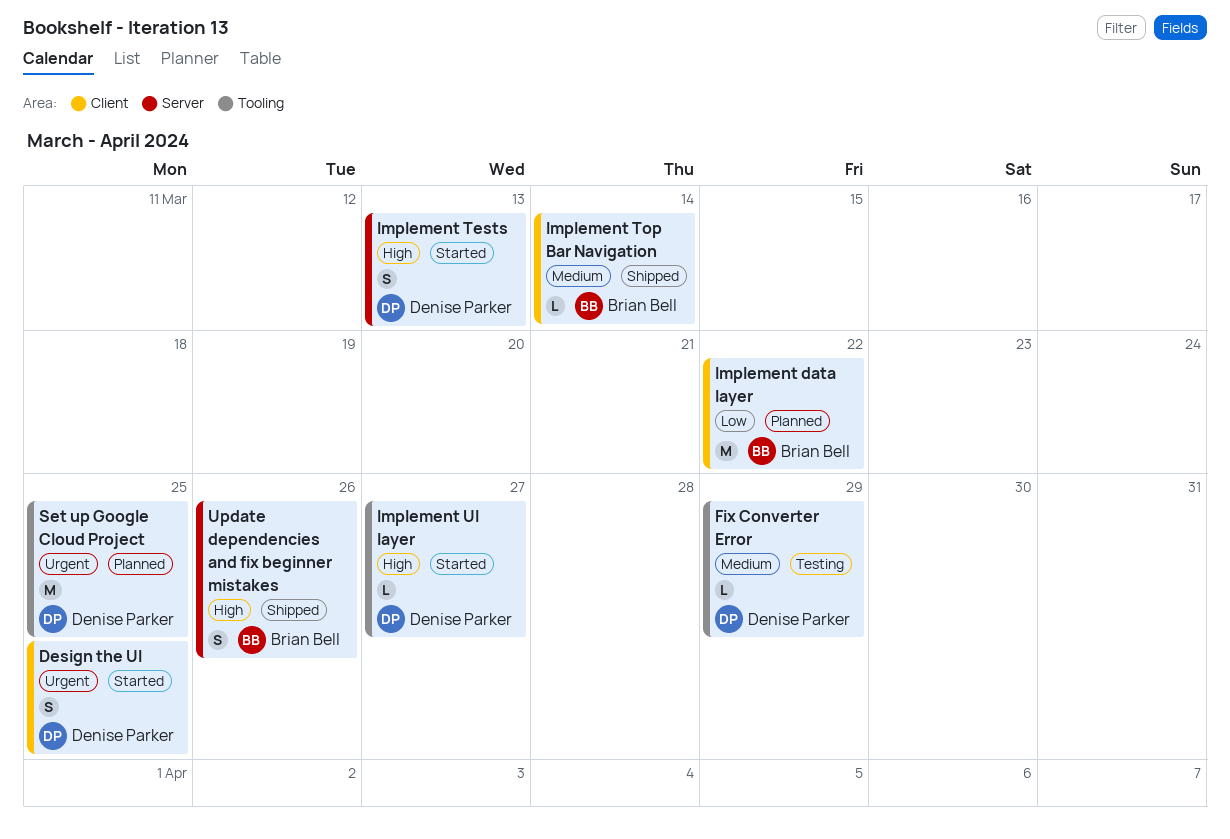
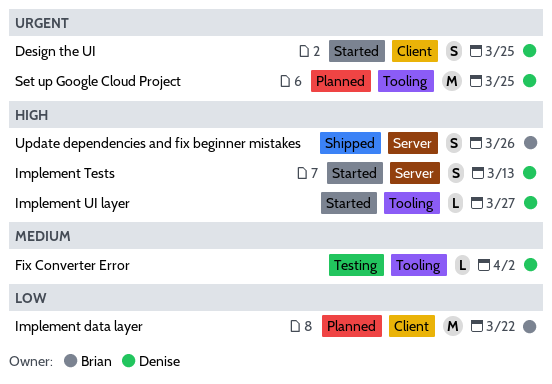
Fix Converter Error, due: Mar 29 -> Apr 2
Implement Top Bar Navigation: present -> none

